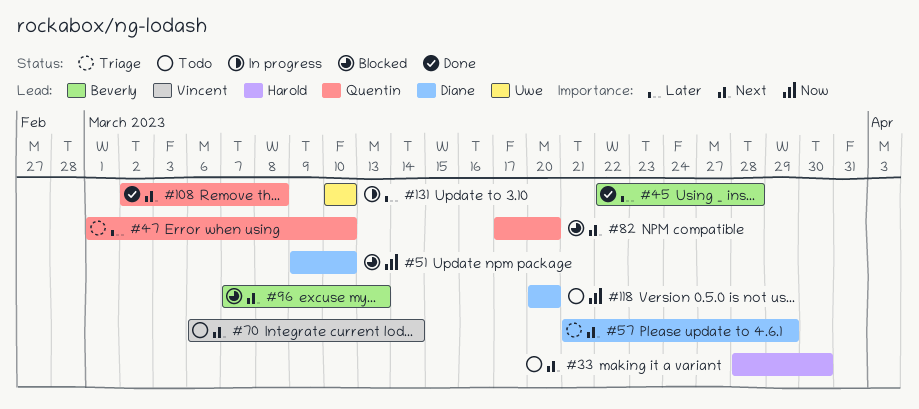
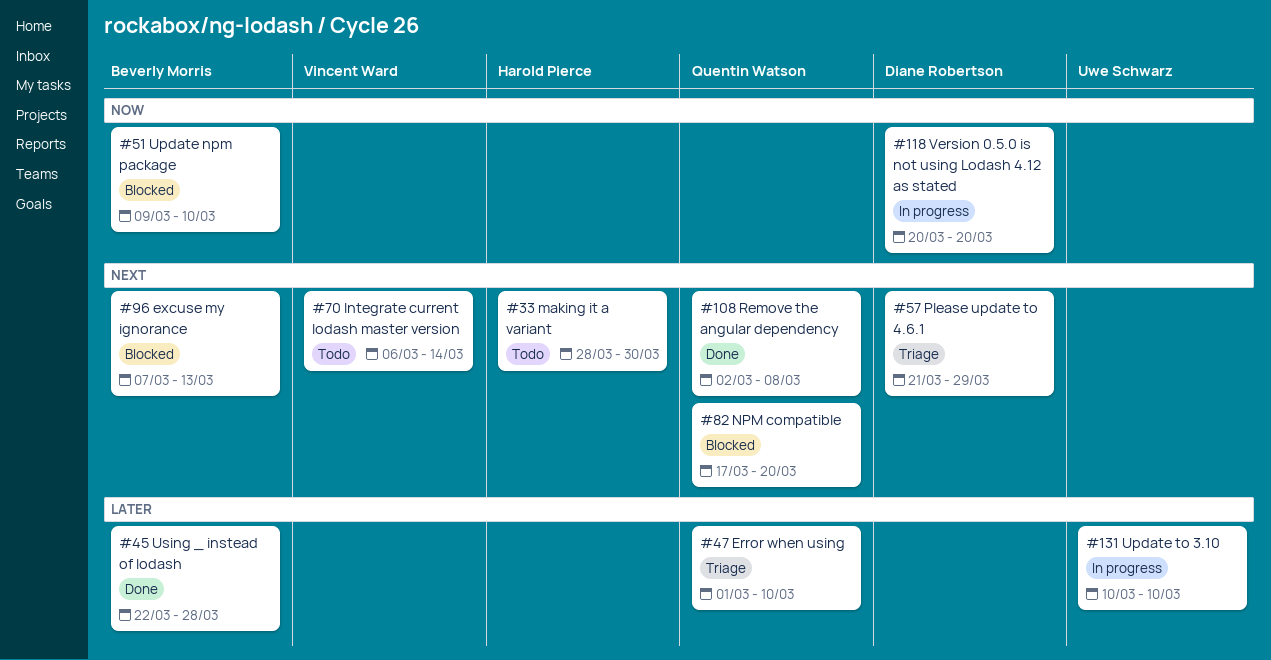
#51, owner: Diane Robertson -> Beverly Morris
#118, status: Todo -> In progress

